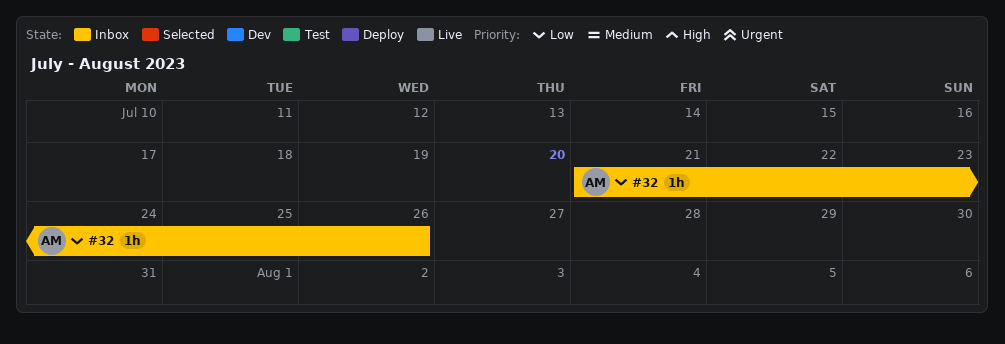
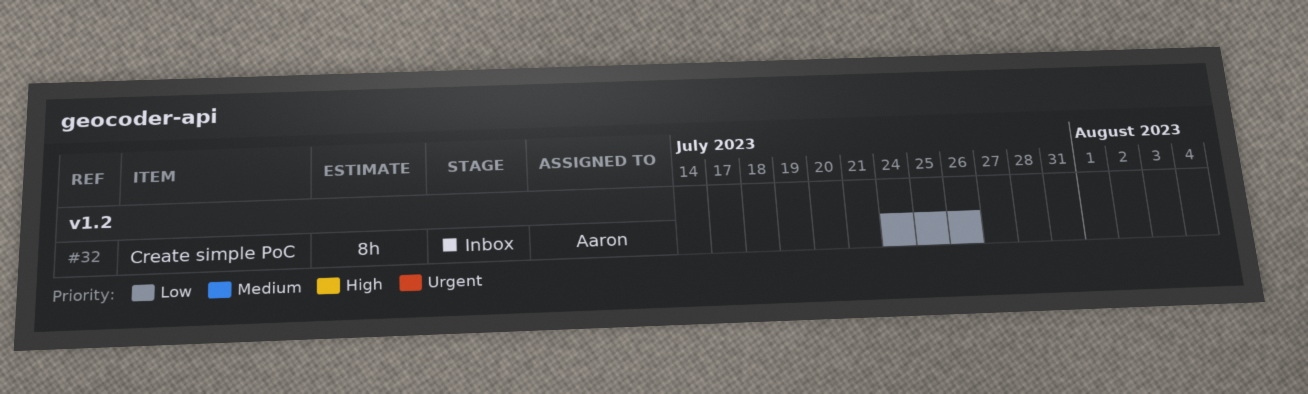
#32, estimate: 1h -> 8h
#32, start: Jul 21 -> Jul 24

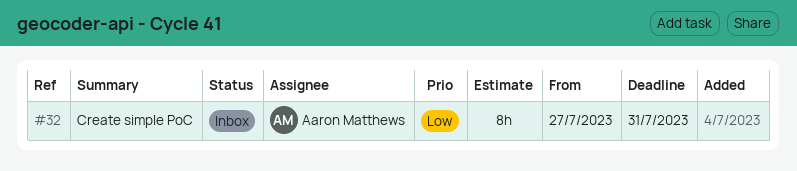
#32, start: Jul 24 -> Jul 27
#32, due: Jul 26 -> Jul 31

